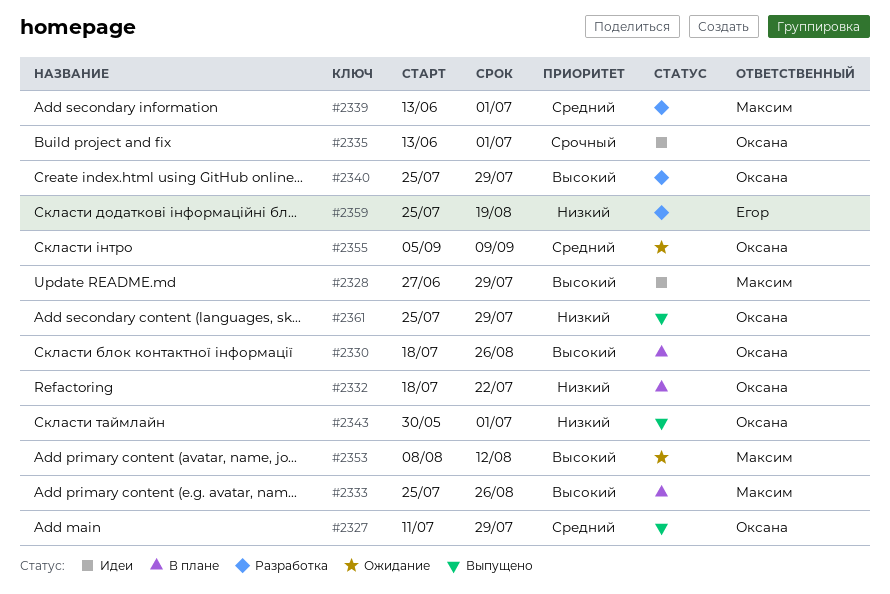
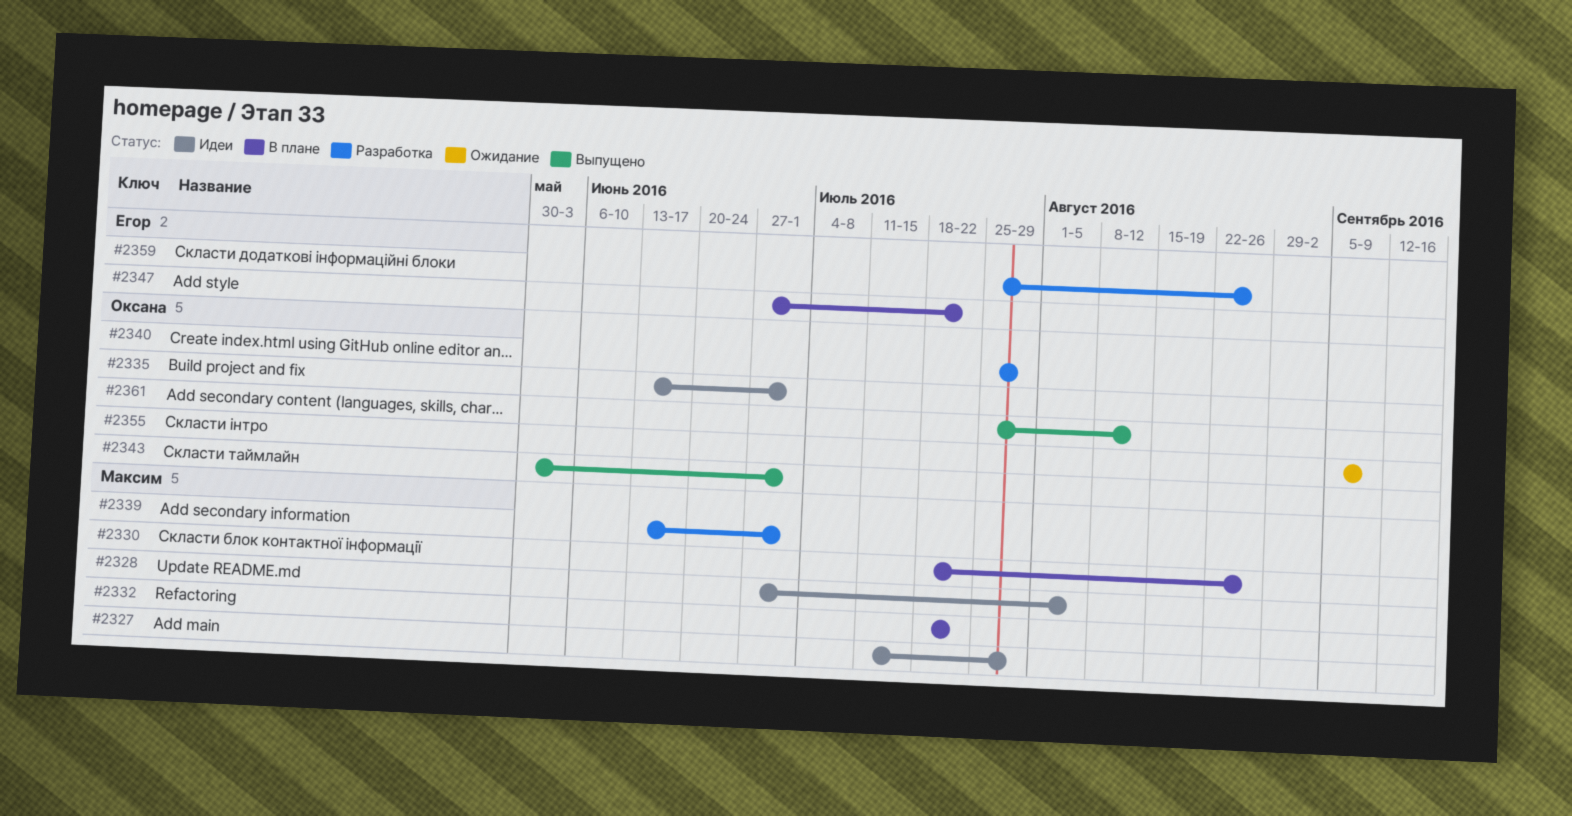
#2327, status: Выпущено -> Идеи
#2327, owner: Оксана -> Максим
#2328, due: Jul 29 -> Aug 5
#2330, owner: Оксана -> Максим
#2332, owner: Оксана -> Максим
#2333: present -> none
#2347: none -> present
#2353: present -> none
#2359, due: Aug 19 -> Aug 26
#2361, due: Jul 29 -> Aug 12

